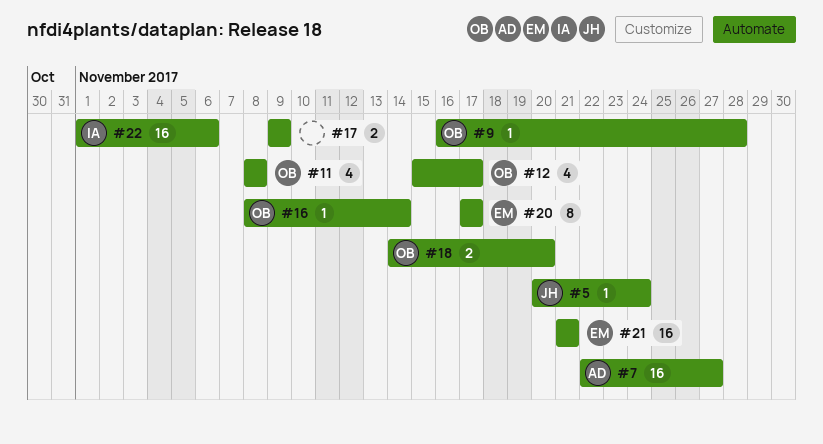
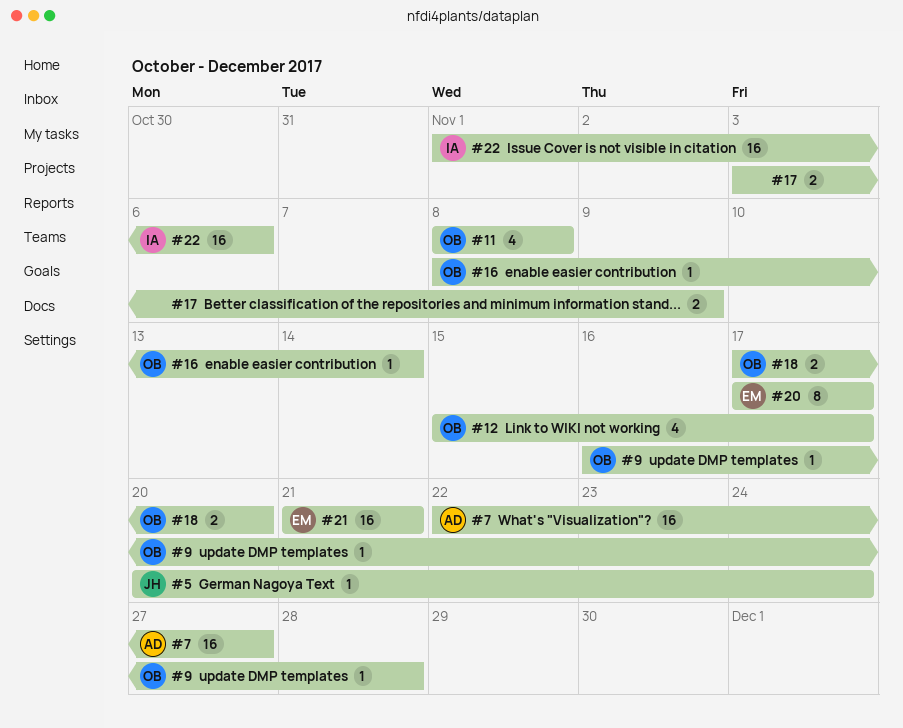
#17, start: Nov 9 -> Nov 3
#18, start: Nov 14 -> Nov 17

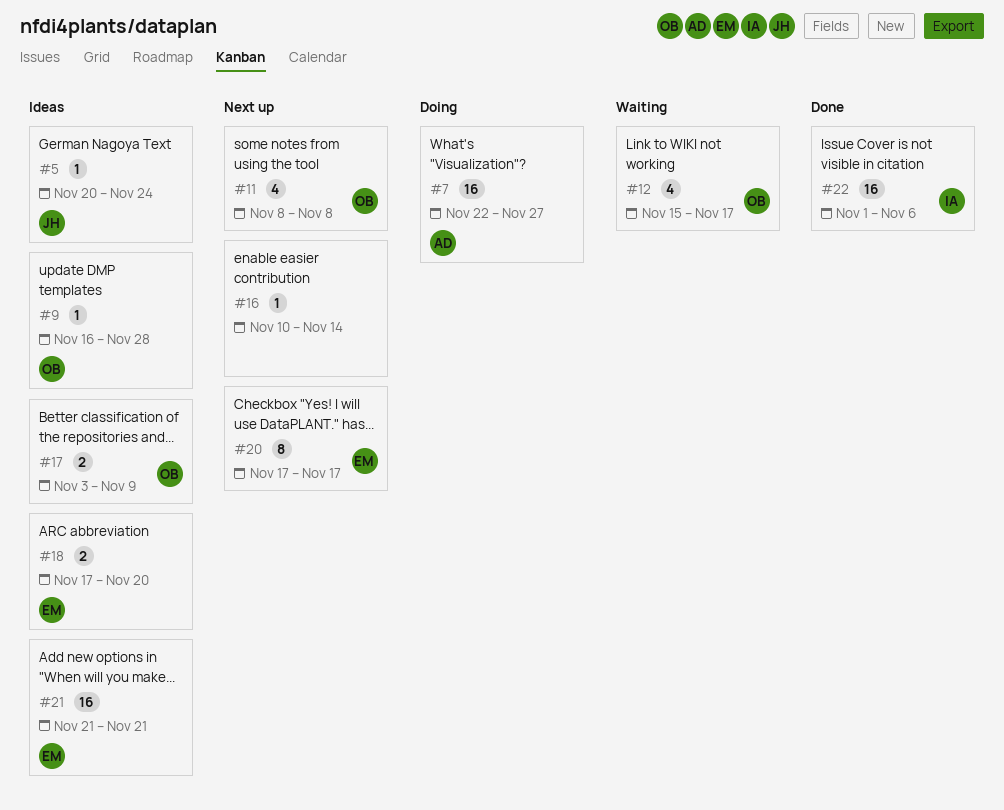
#16, owner: OB -> none
#16, start: Nov 8 -> Nov 10
#17, owner: none -> OB
#18, owner: OB -> EM

